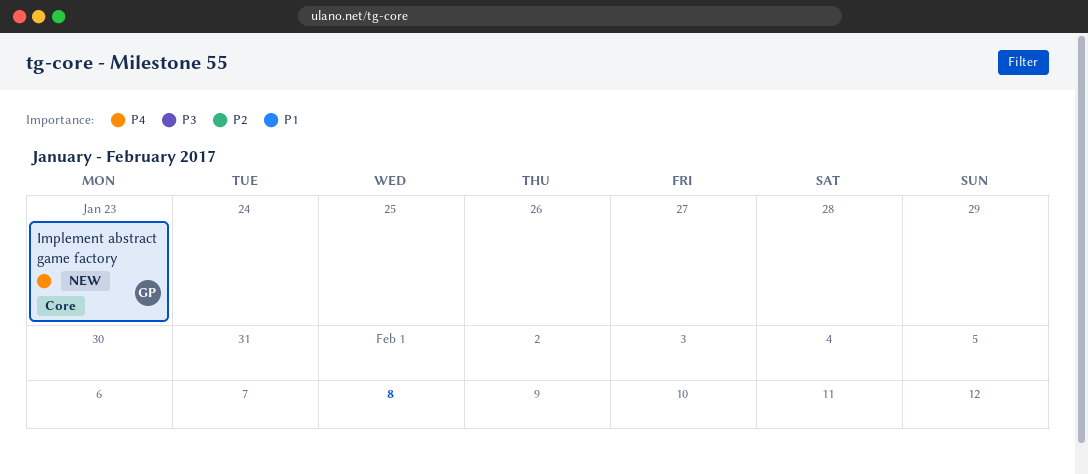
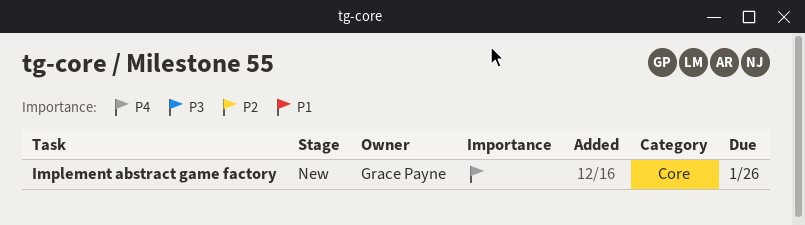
Implement abstract game factory, due: Jan 23 -> Jan 26

